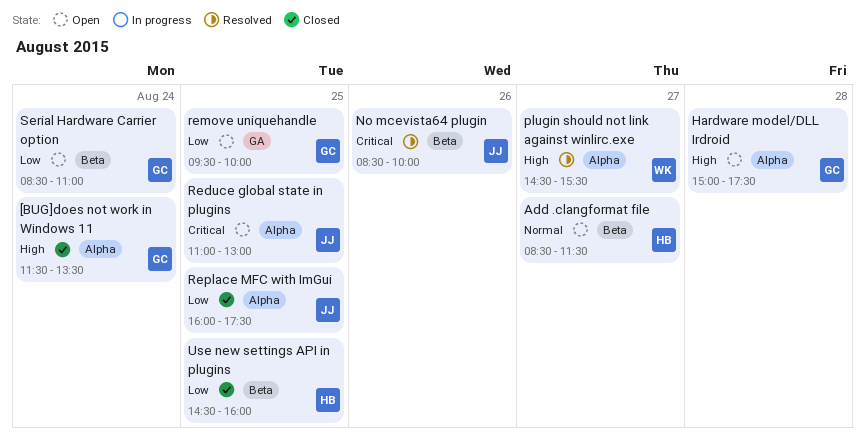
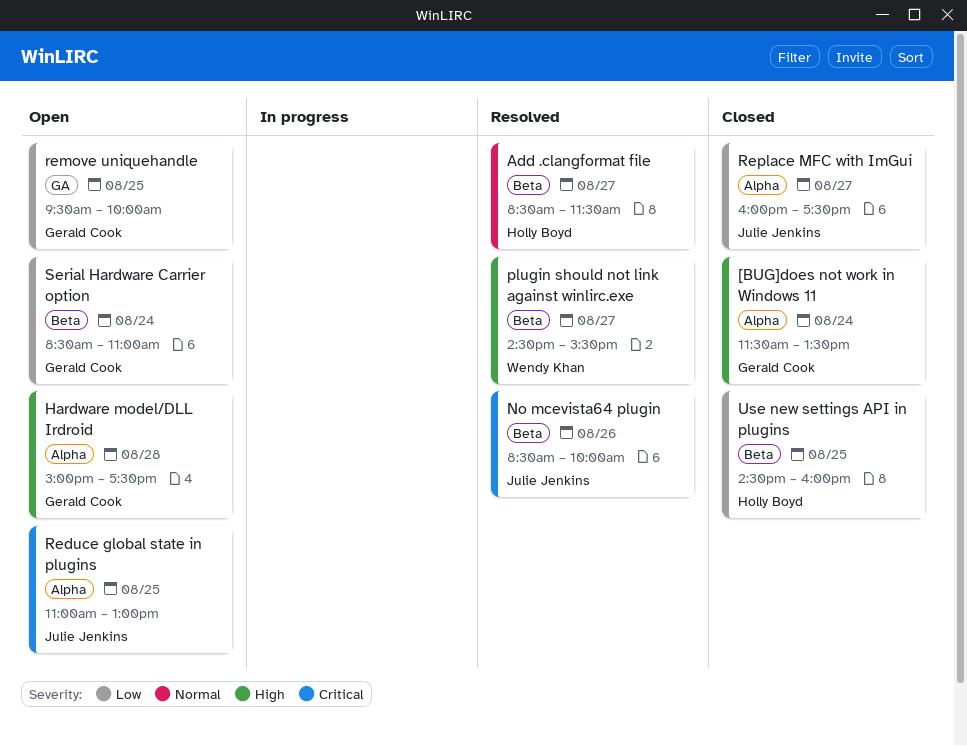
Add .clangformat file, status: Open -> Resolved
plugin should not link against winlirc.exe, label: Alpha -> Beta
Replace MFC with ImGui, day: Aug 25 -> Aug 27

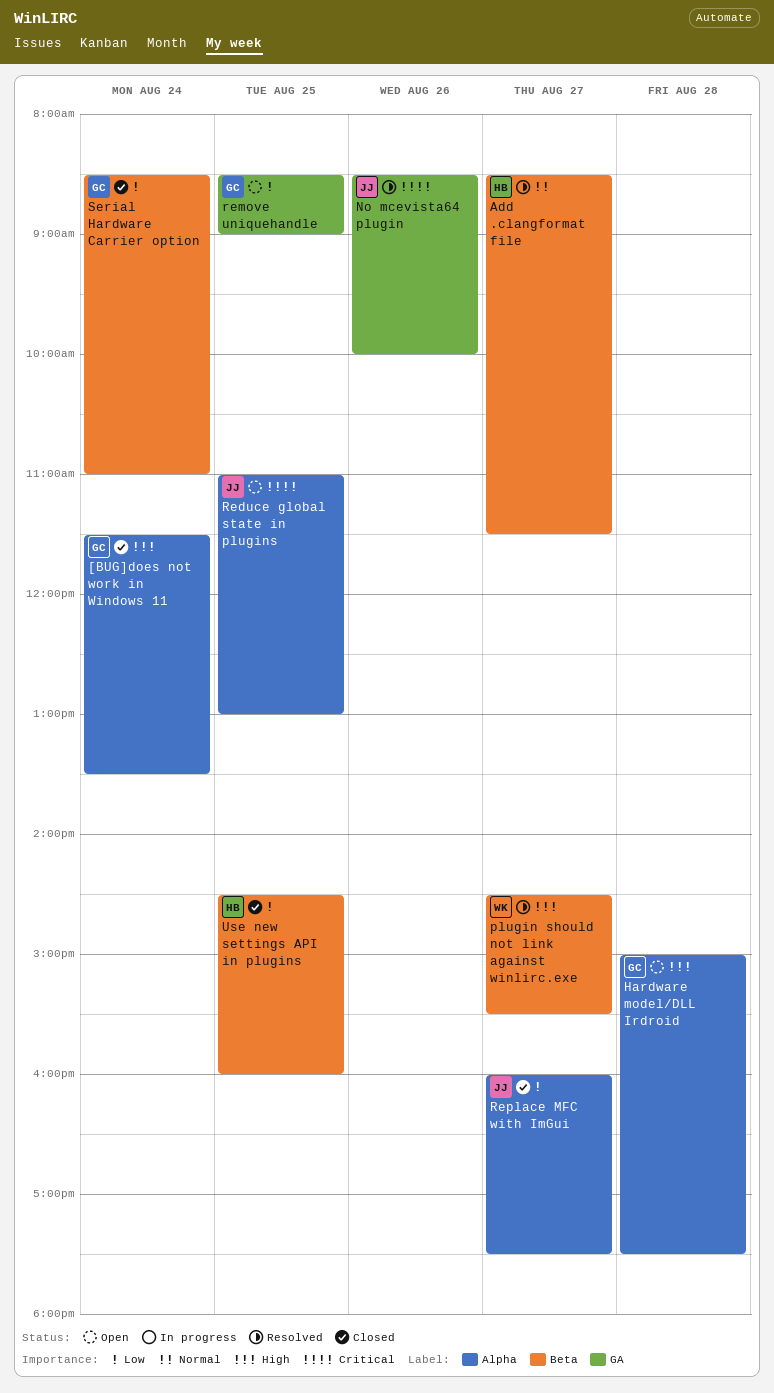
No mcevista64 plugin, label: Beta -> GA
remove uniquehandle, begins: 09:30 -> 08:30
remove uniquehandle, ends: 10:00 -> 09:00
Serial Hardware Carrier option, status: Open -> Closed

